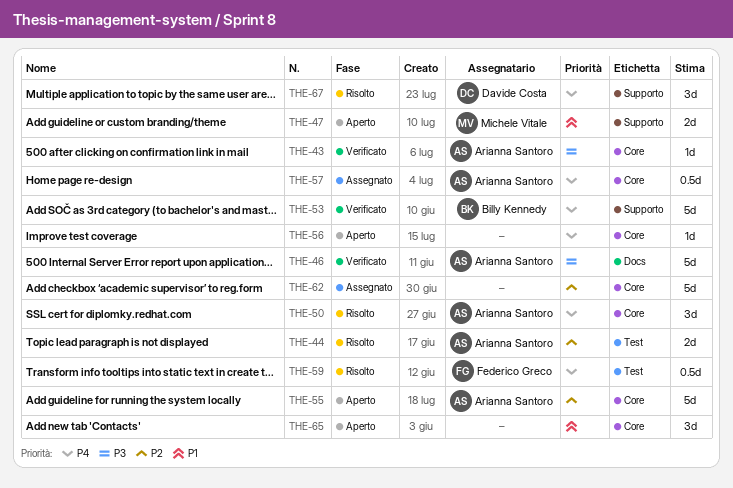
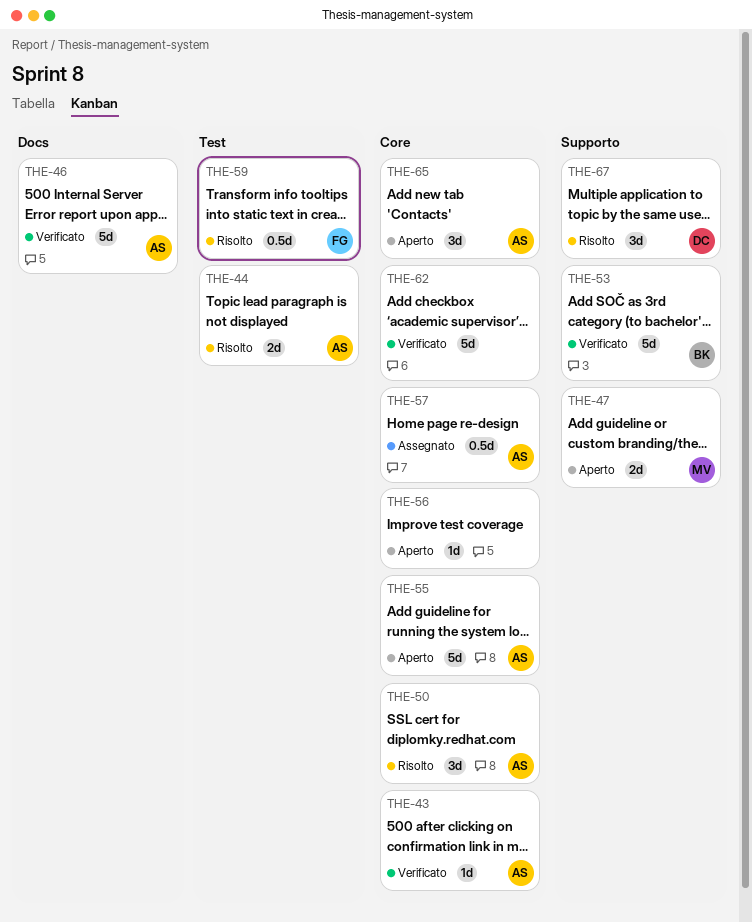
THE-62, status: Assegnato -> Verificato
THE-65, owner: none -> Arianna Santoro

